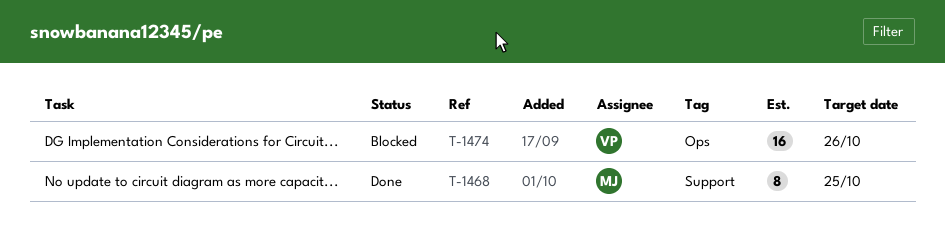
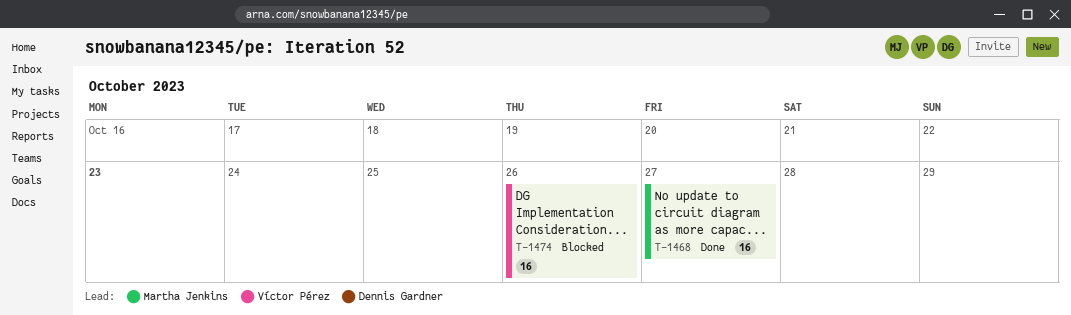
T-1468, estimate: 8 -> 16
T-1468, due: Oct 25 -> Oct 27

